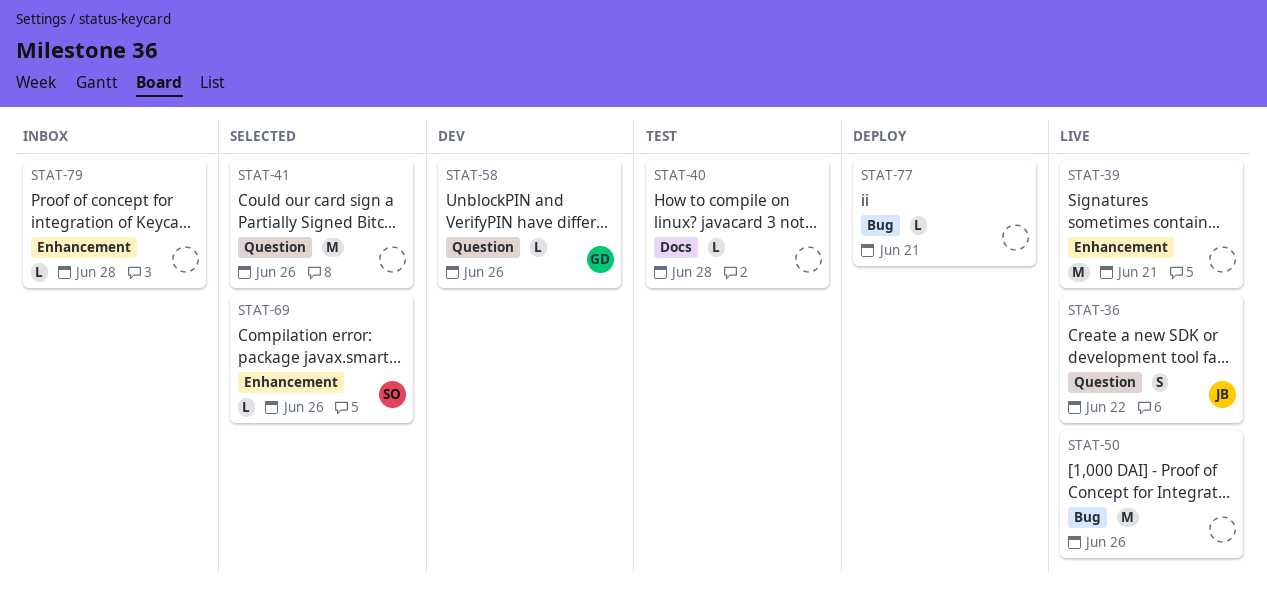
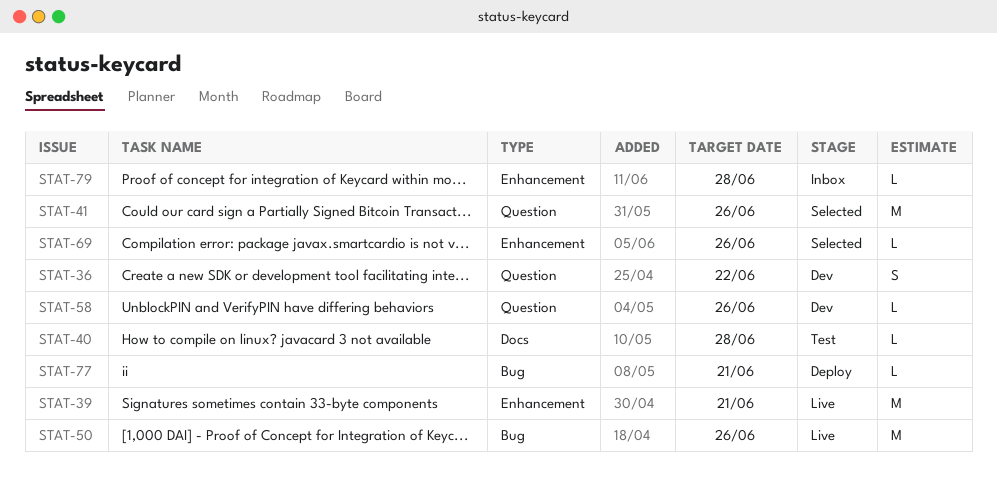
STAT-36, status: Live -> Dev

